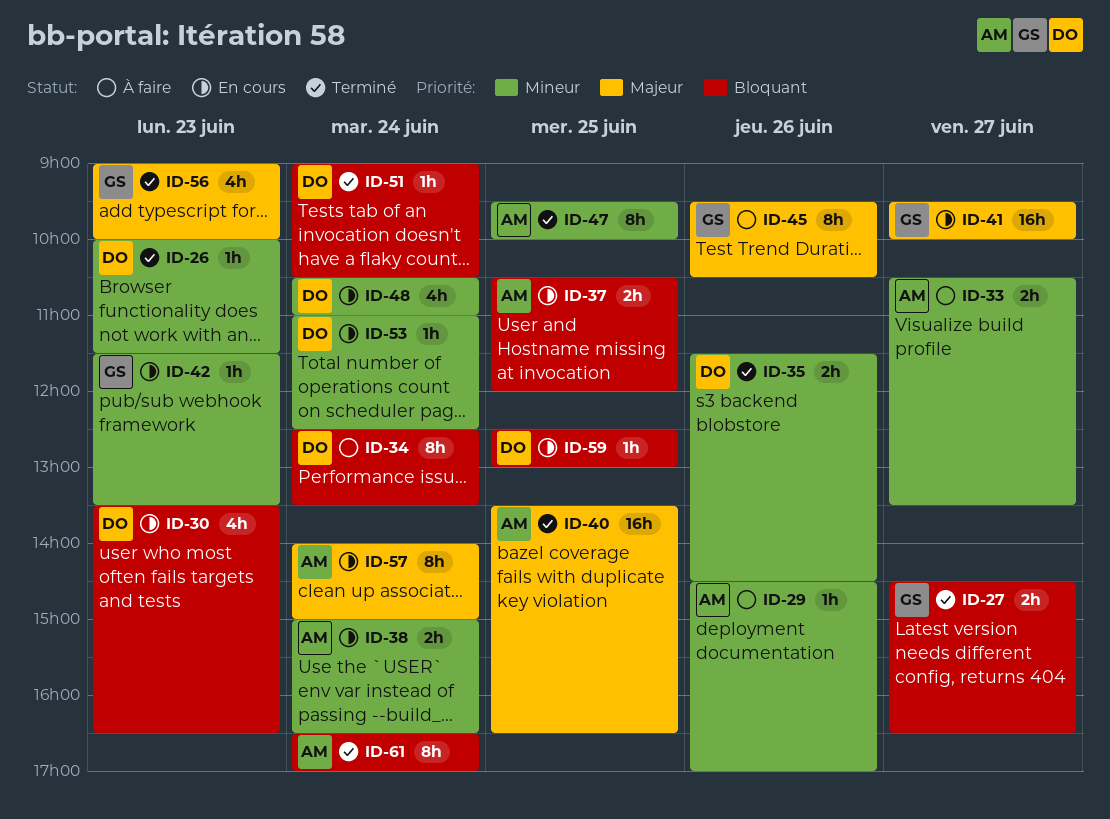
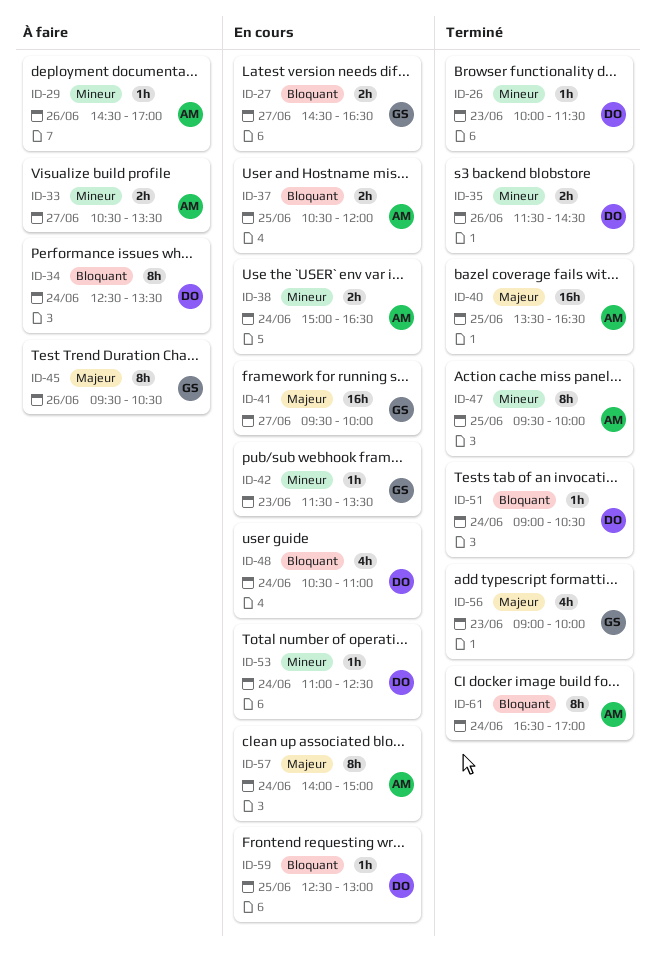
ID-27, status: Terminé -> En cours
ID-30: present -> none
ID-48, priority: Mineur -> Bloquant

